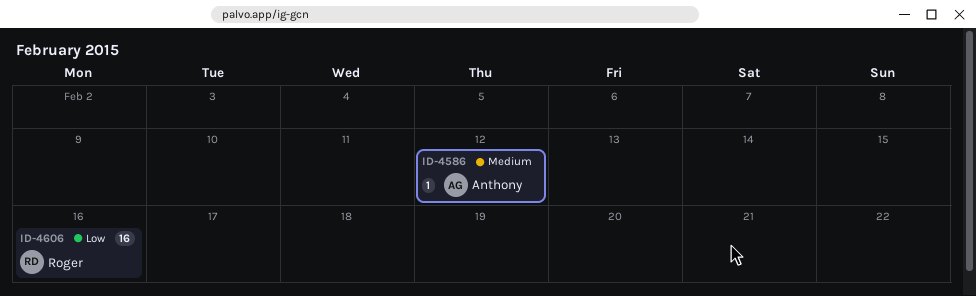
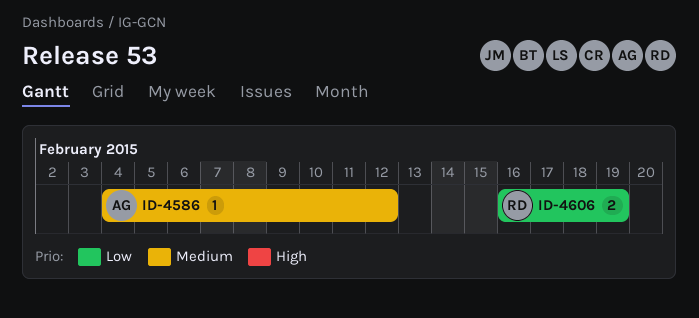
ID-4606, estimate: 16 -> 2
ID-4606, due: Feb 16 -> Feb 19

